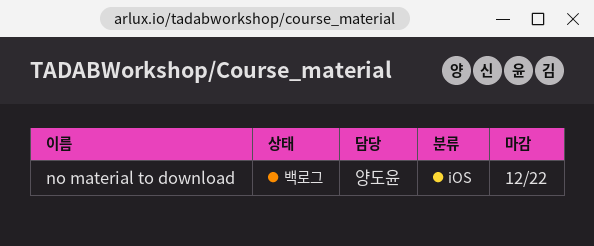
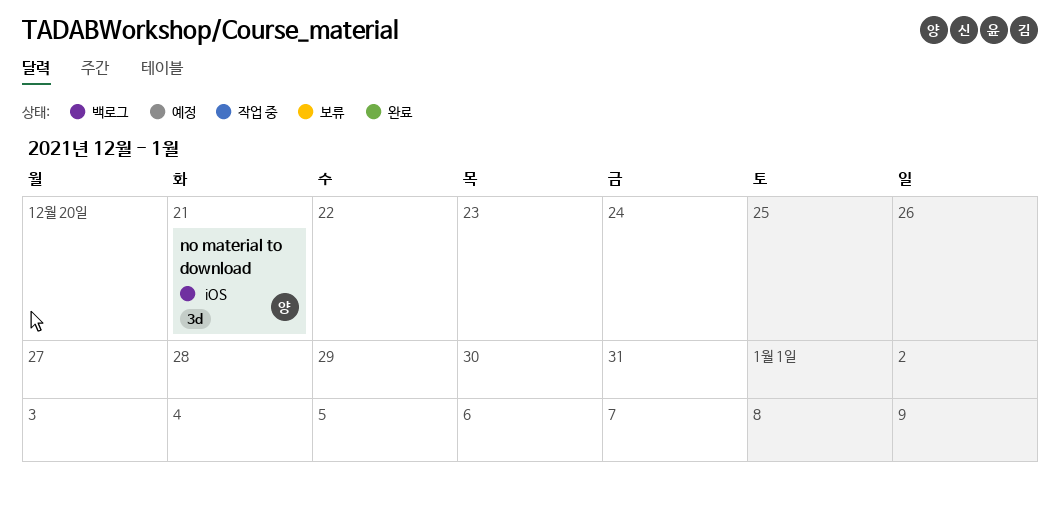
no material to download, due: Dec 22 -> Dec 21

